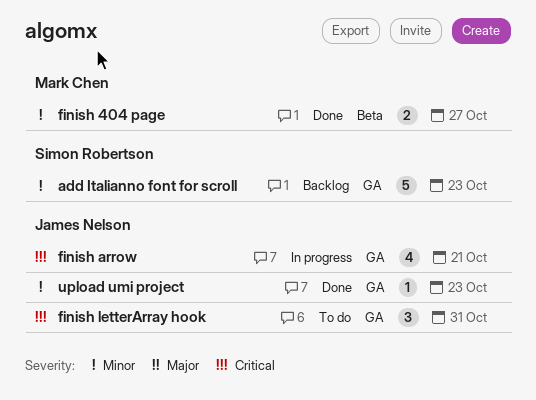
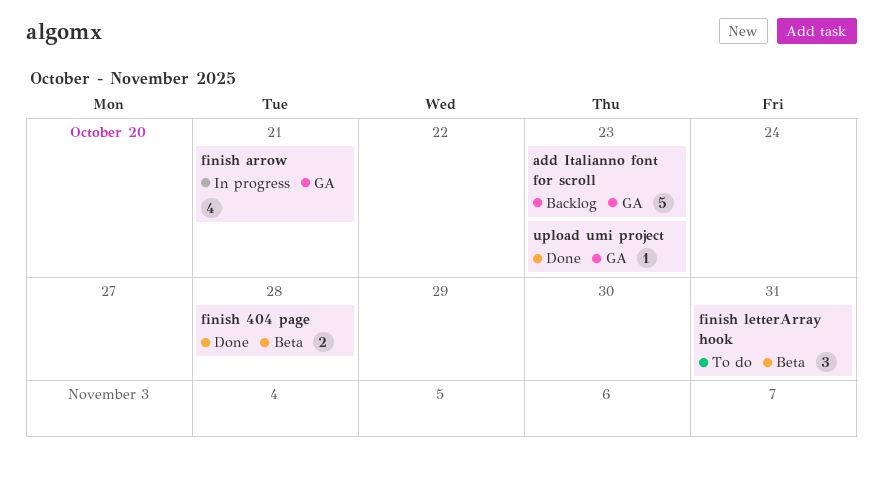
finish 404 page, due: Oct 27 -> Oct 28
finish letterArray hook, label: GA -> Beta

